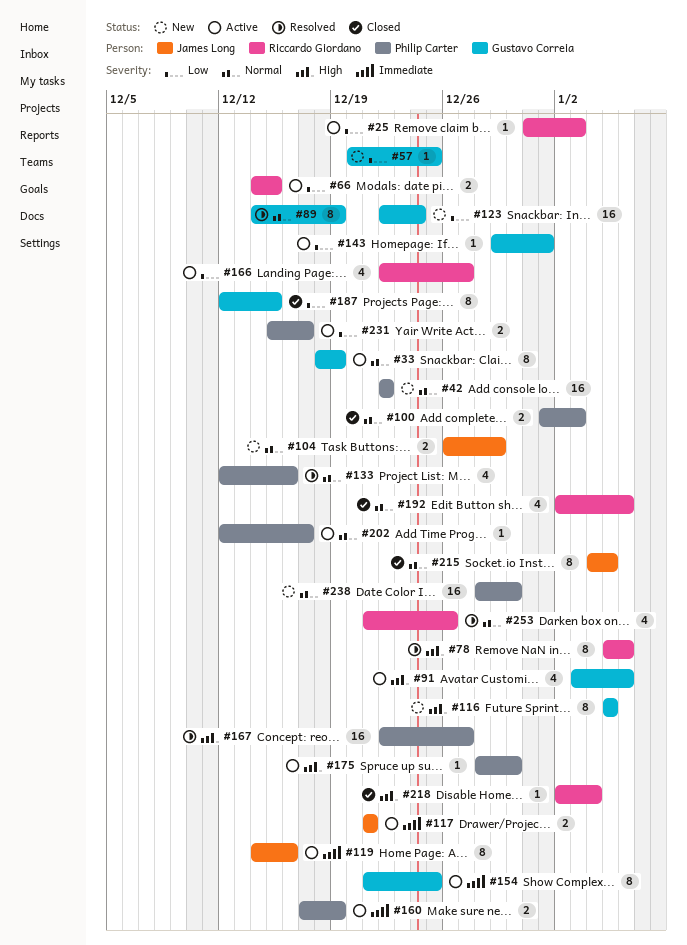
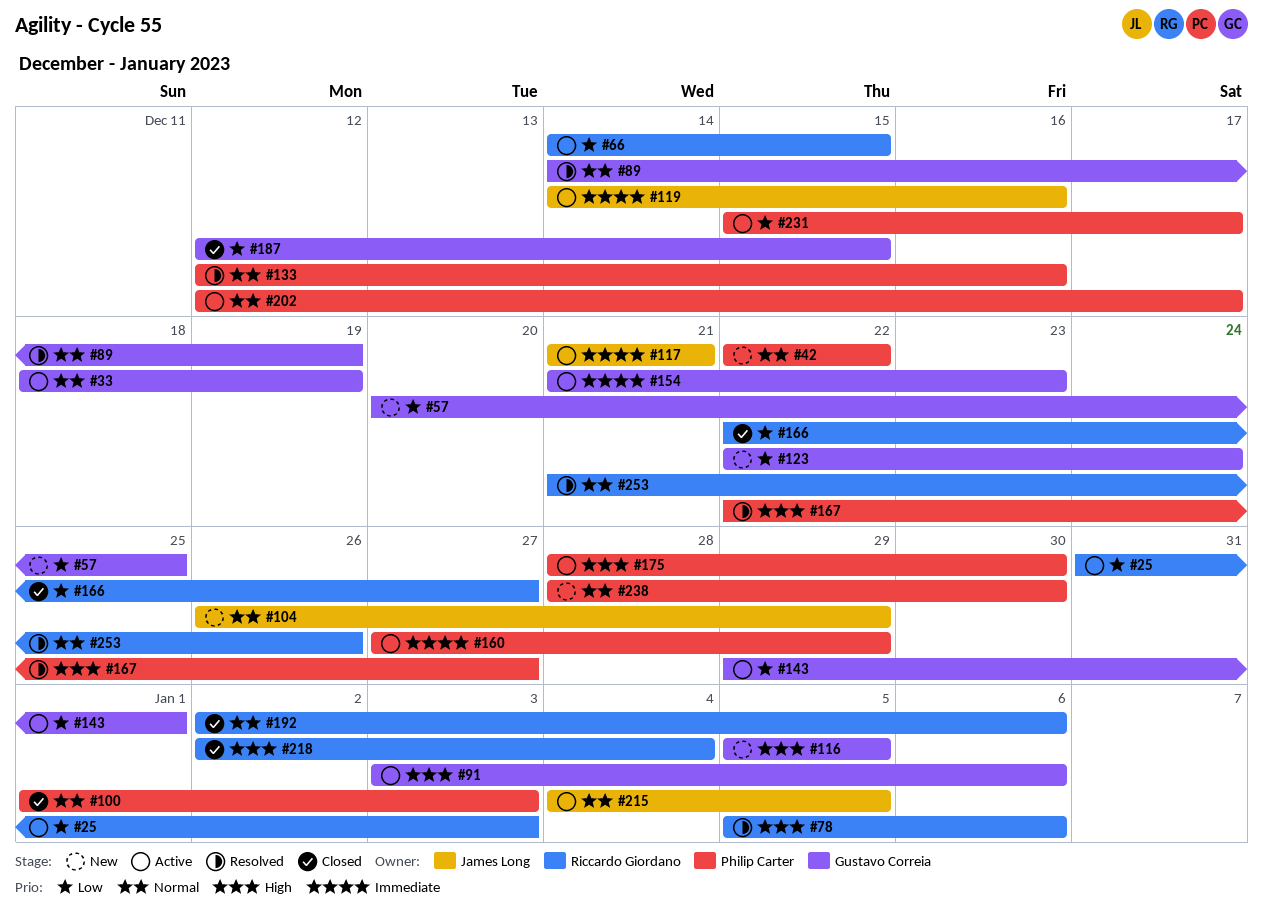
#154, due: Dec 25 -> Dec 23
#160, start: Dec 17 -> Dec 27
#160, due: Dec 19 -> Dec 29
#166, status: Active -> Closed
#215, status: Closed -> Active

